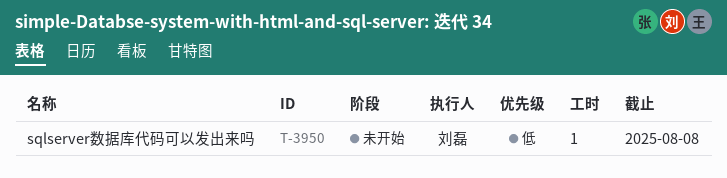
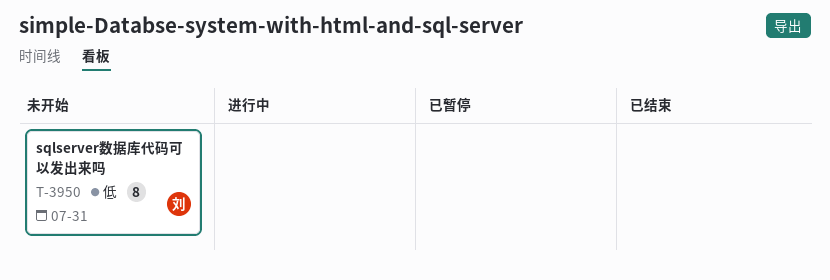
T-3950, estimate: 1 -> 8
T-3950, due: Aug 8 -> Jul 31

